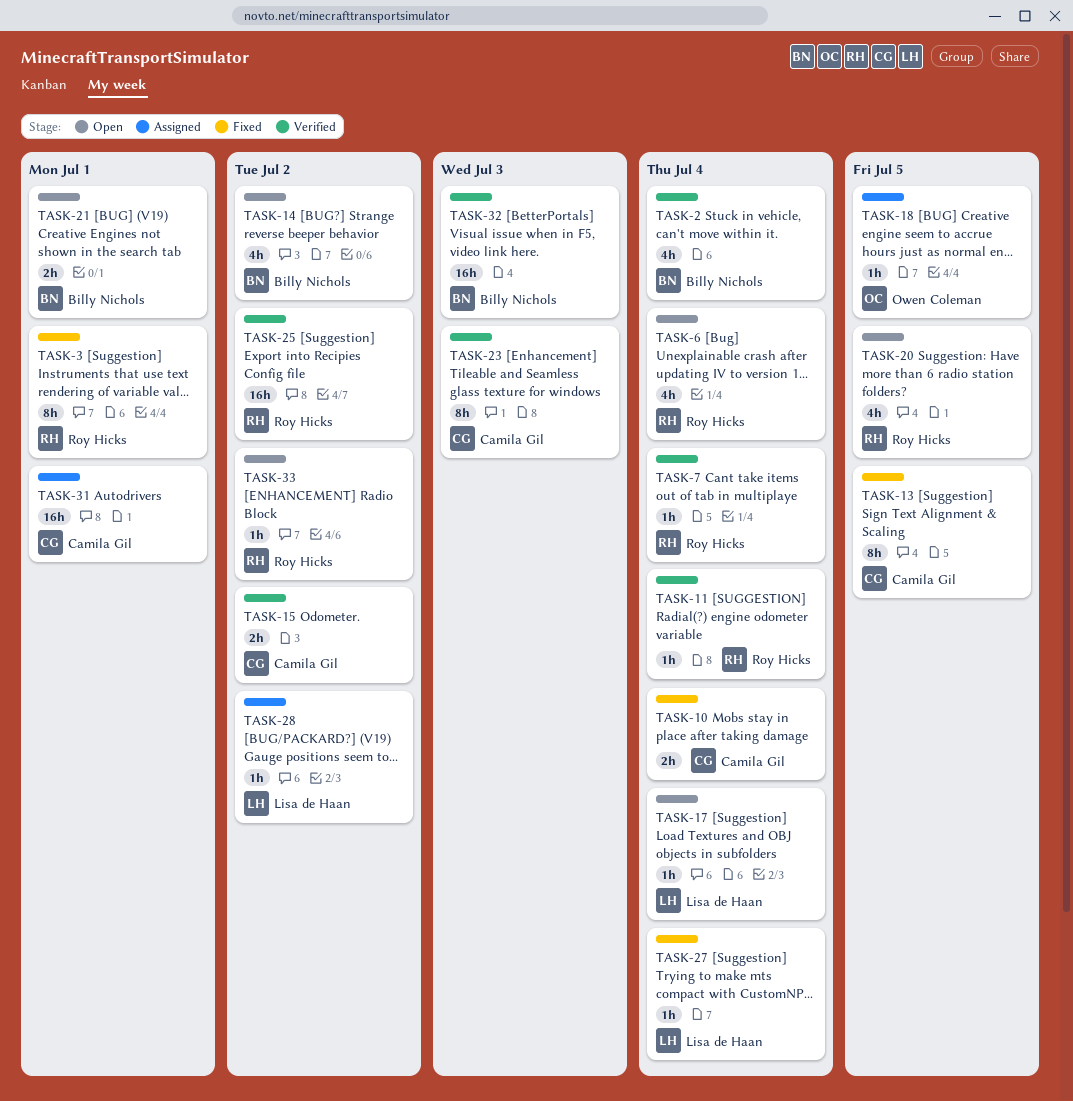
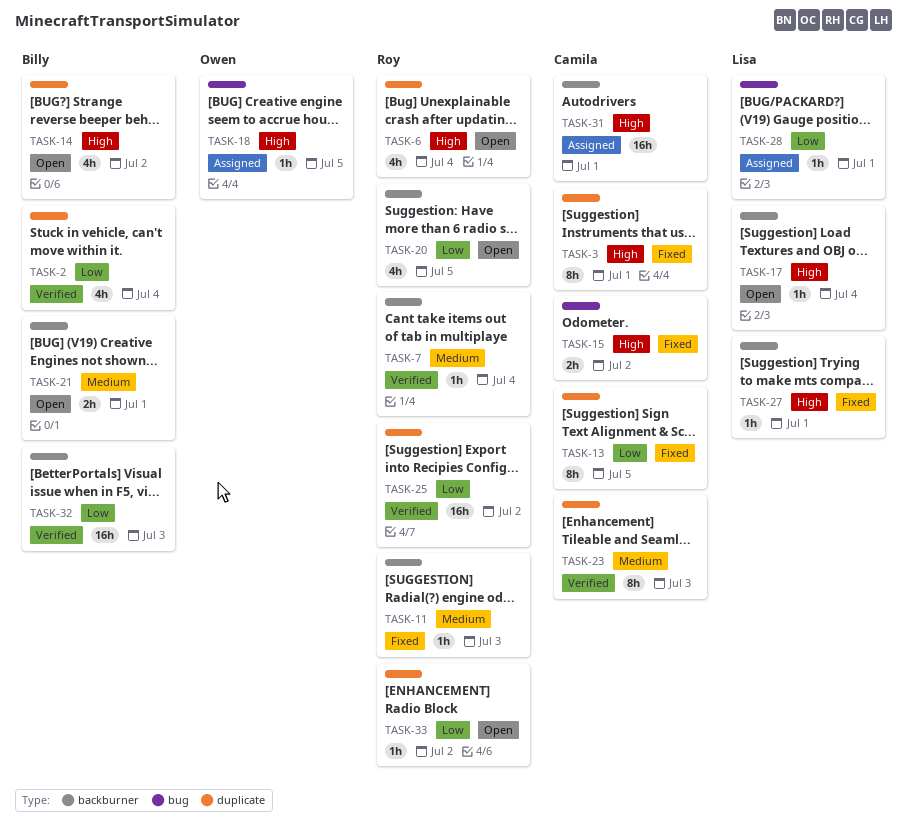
TASK-3, owner: Roy Hicks -> Camila Gil
TASK-10: present -> none
TASK-11, status: Verified -> Fixed
TASK-11, due: Jul 4 -> Jul 3
TASK-15, status: Verified -> Fixed
TASK-27, due: Jul 4 -> Jul 1
TASK-28, due: Jul 2 -> Jul 1

